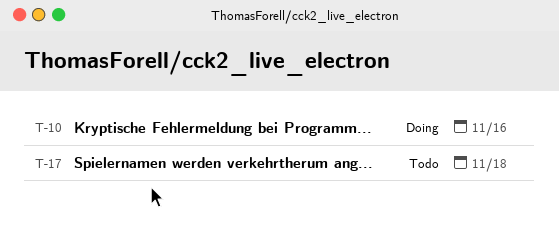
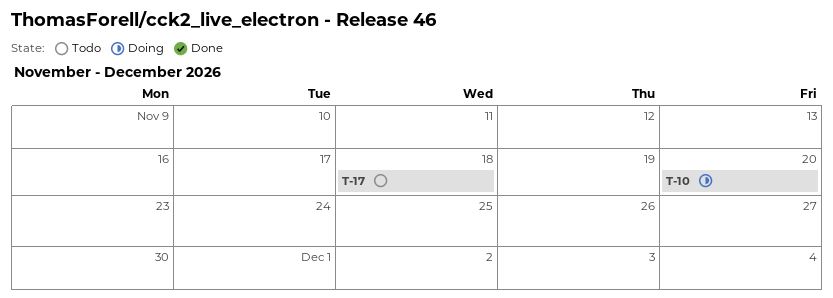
T-10, due: Nov 16 -> Nov 20

